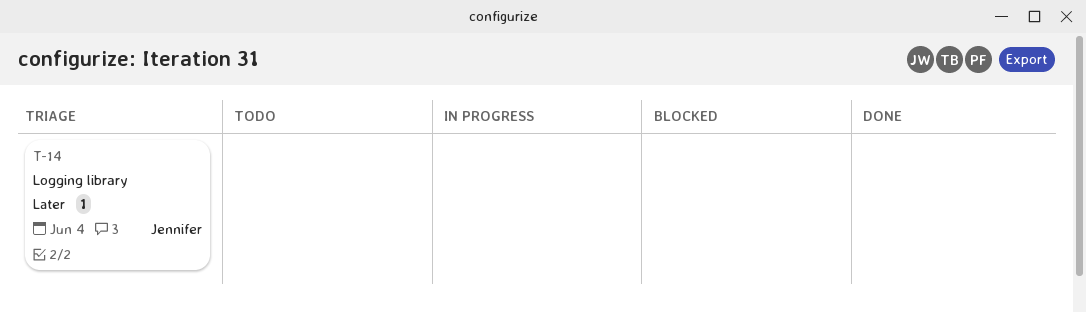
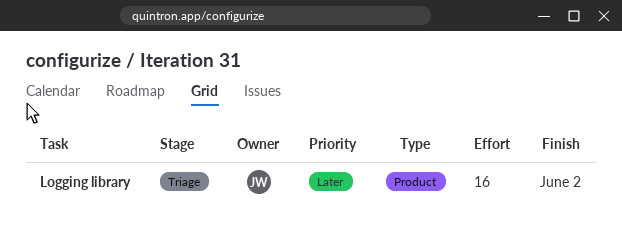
Logging library, estimate: 1 -> 16
Logging library, due: Jun 4 -> Jun 2

